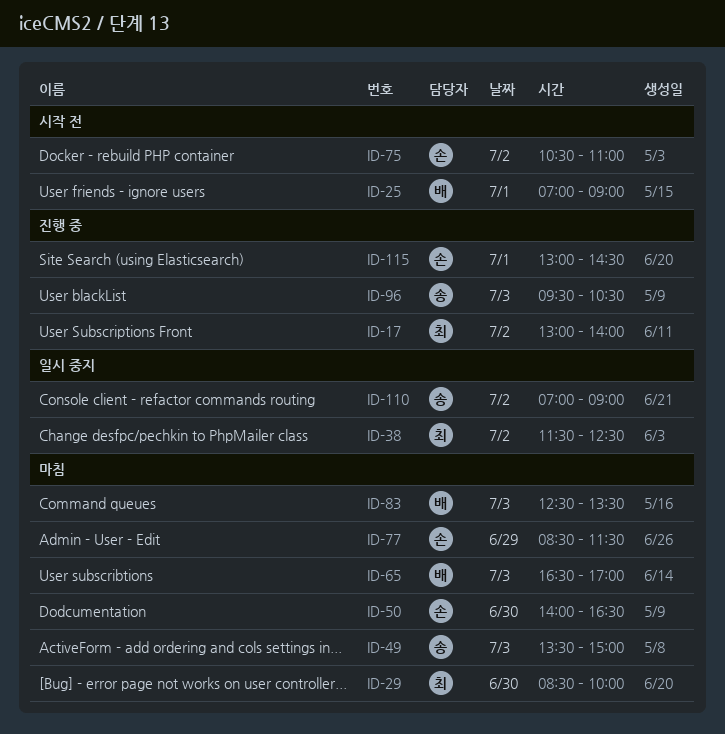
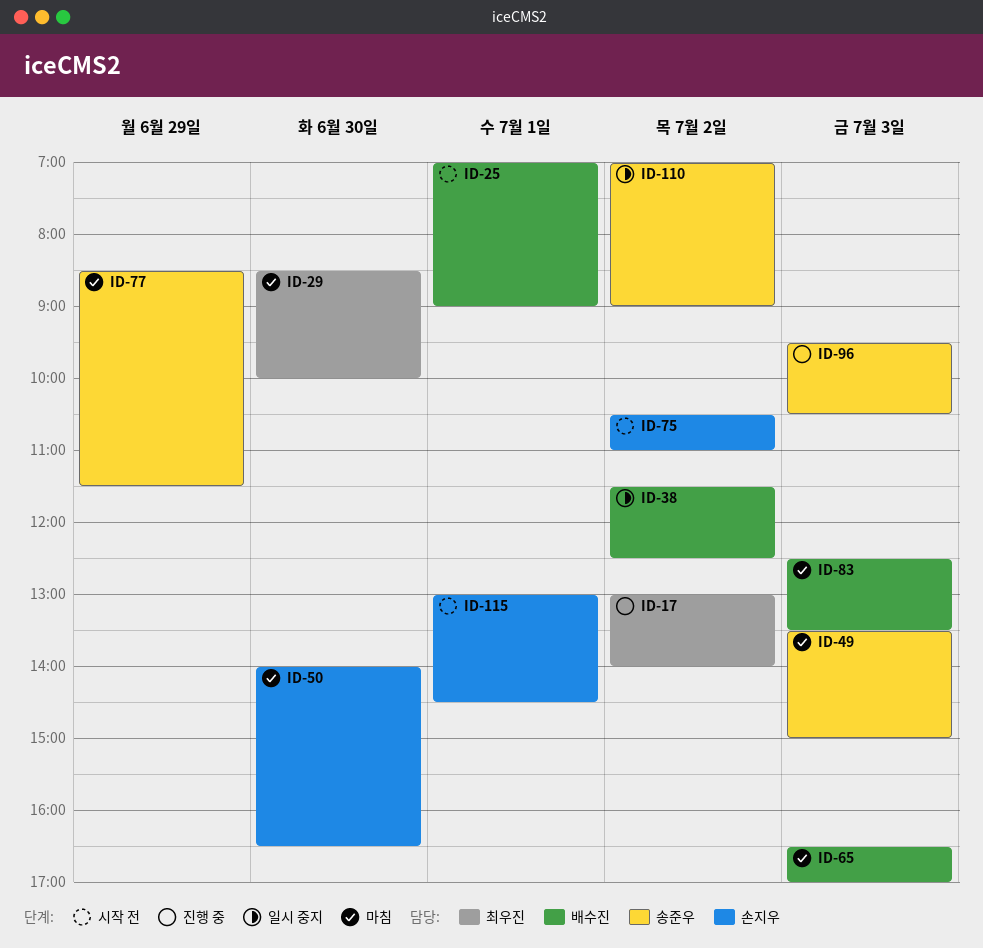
ID-38, owner: 최우진 -> 배수진
ID-77, owner: 손지우 -> 송준우
ID-115, status: 진행 중 -> 시작 전

